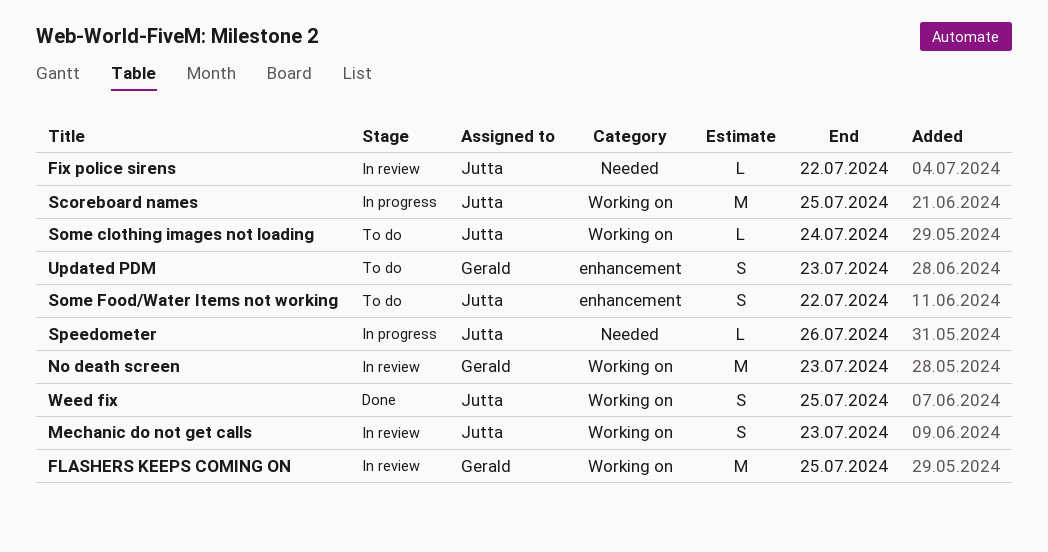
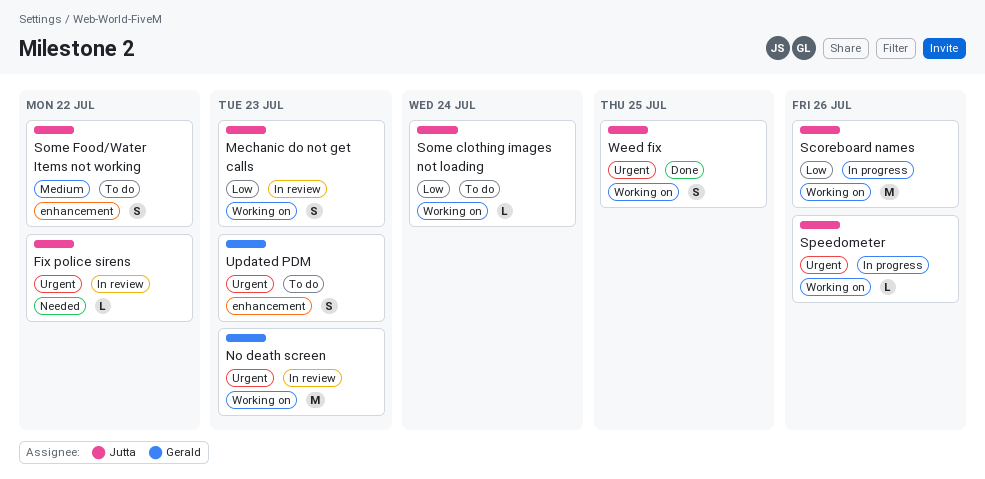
FLASHERS KEEPS COMING ON: present -> none
Scoreboard names, due: Jul 25 -> Jul 26
Speedometer, label: Needed -> Working on

